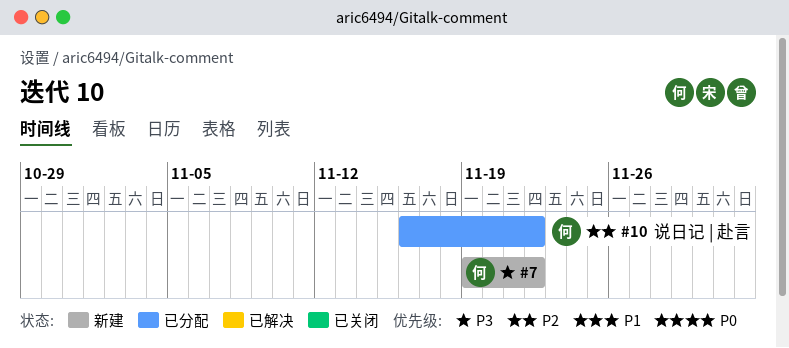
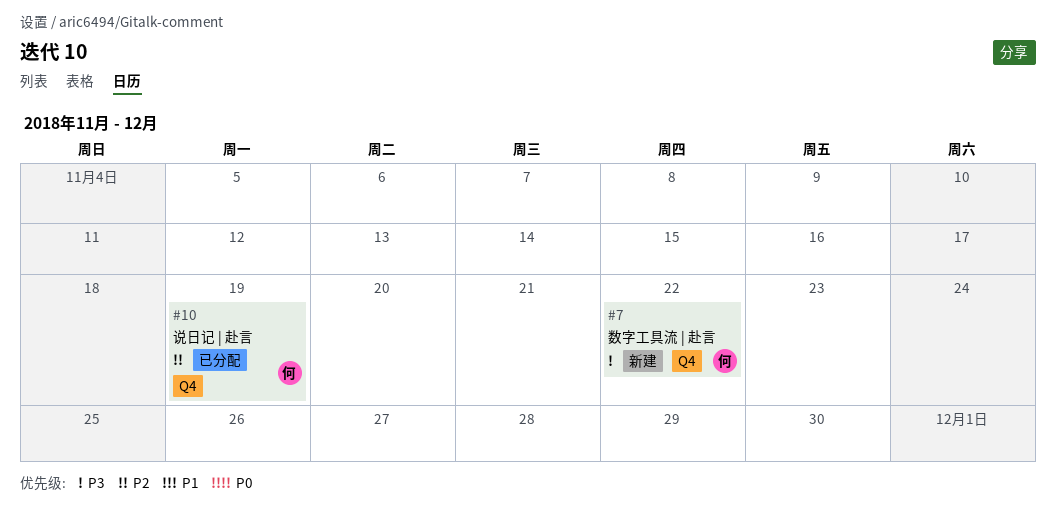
#10, due: Nov 22 -> Nov 19

